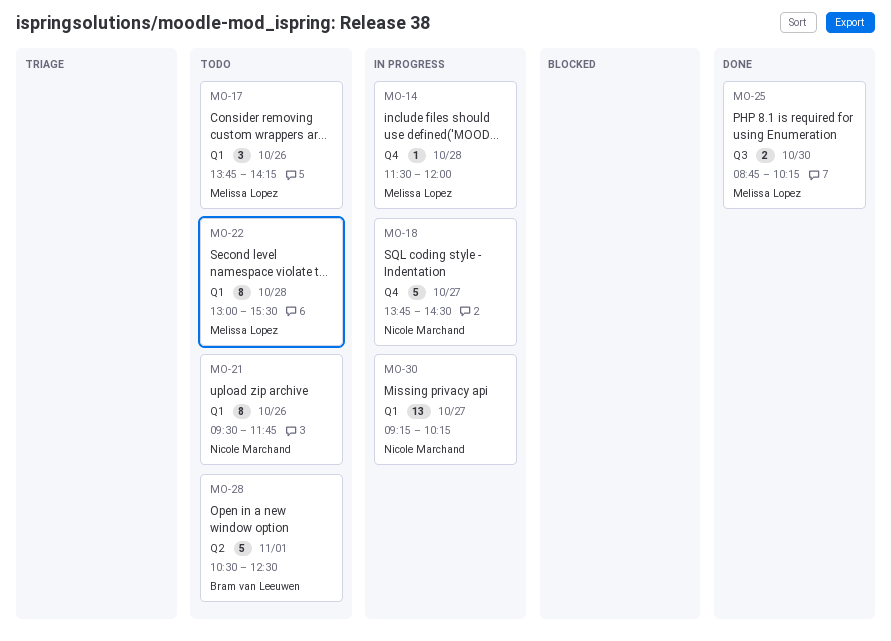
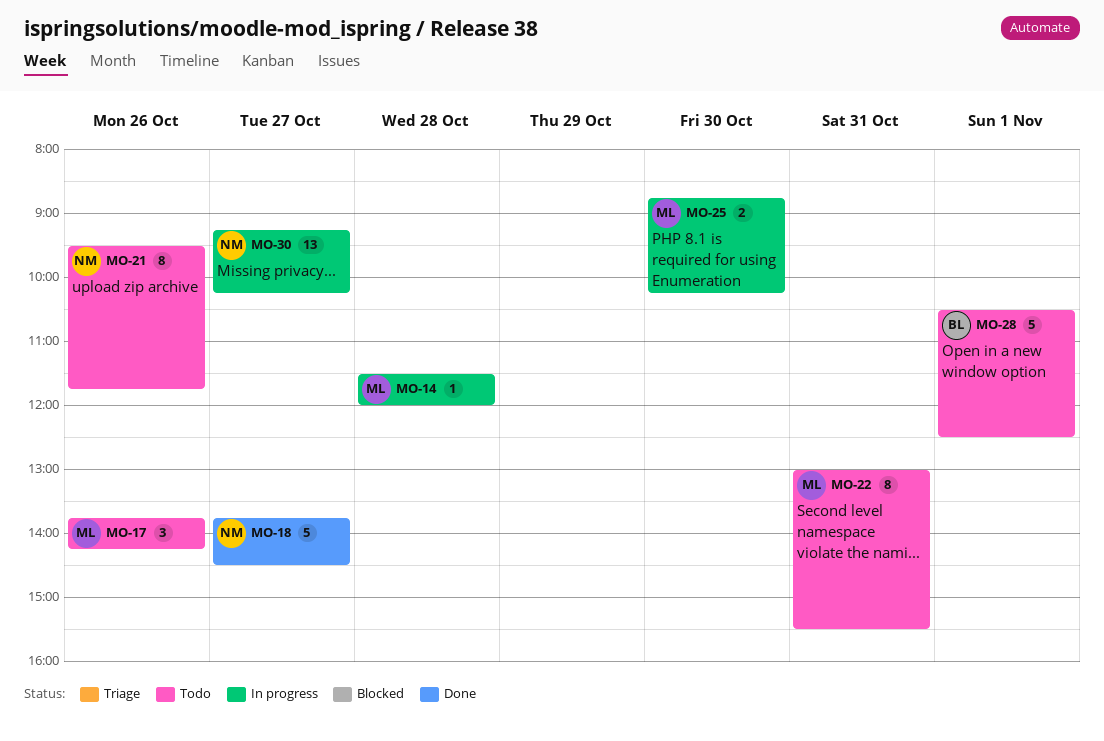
MO-18, status: In progress -> Done
MO-22, day: Oct 28 -> Oct 31
MO-25, status: Done -> In progress

